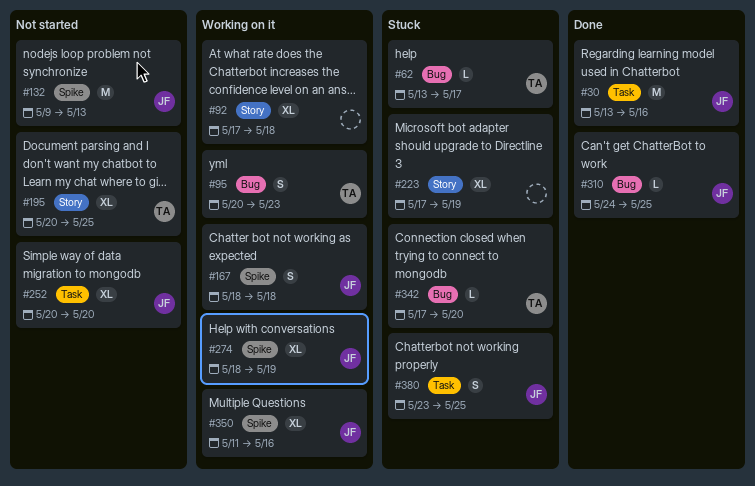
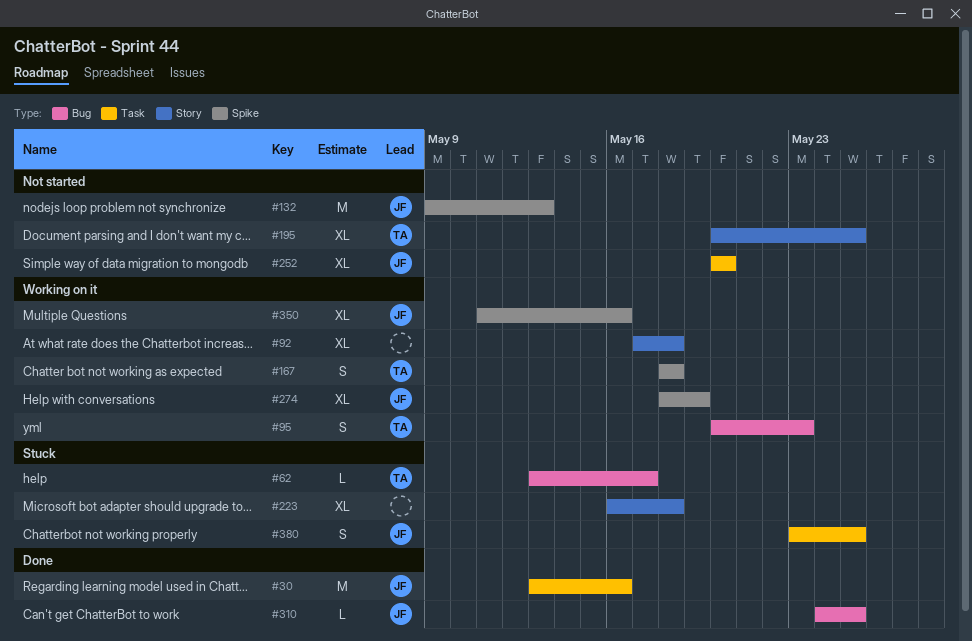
#167, owner: JF -> TA
#223, start: May 17 -> May 16
#223, due: May 19 -> May 18
#342: present -> none

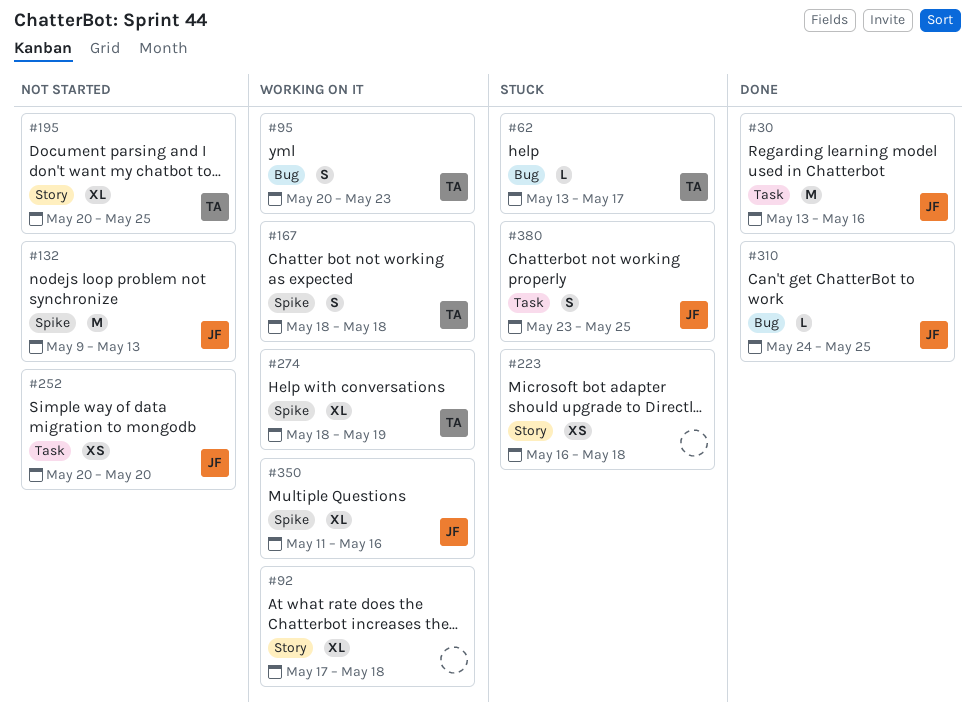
#223, estimate: XL -> XS
#252, estimate: XL -> XS
#274, owner: JF -> TA

